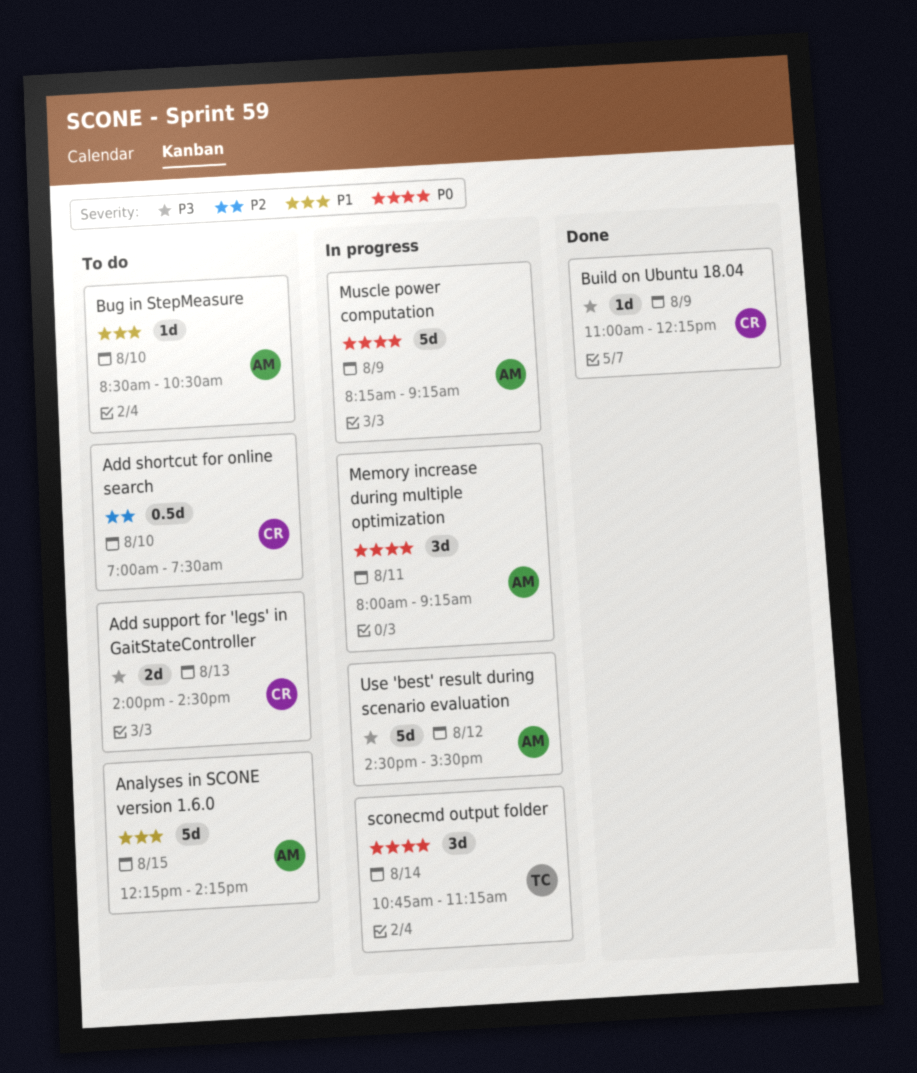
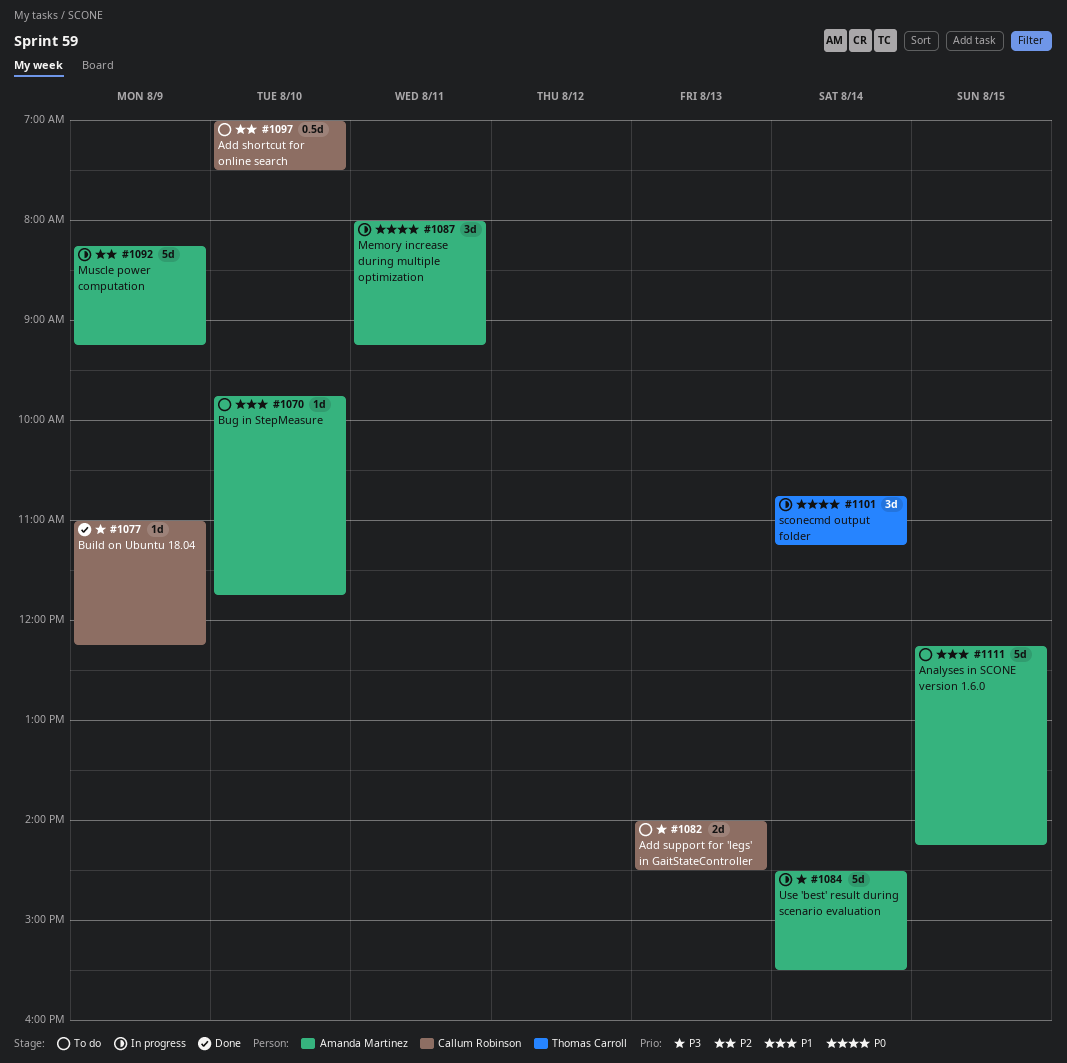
Bug in StepMeasure, begins: 08:30 -> 09:45
Bug in StepMeasure, ends: 10:30 -> 11:45
Muscle power computation, priority: P0 -> P2
Use 'best' result during scenario evaluation, day: Aug 12 -> Aug 14

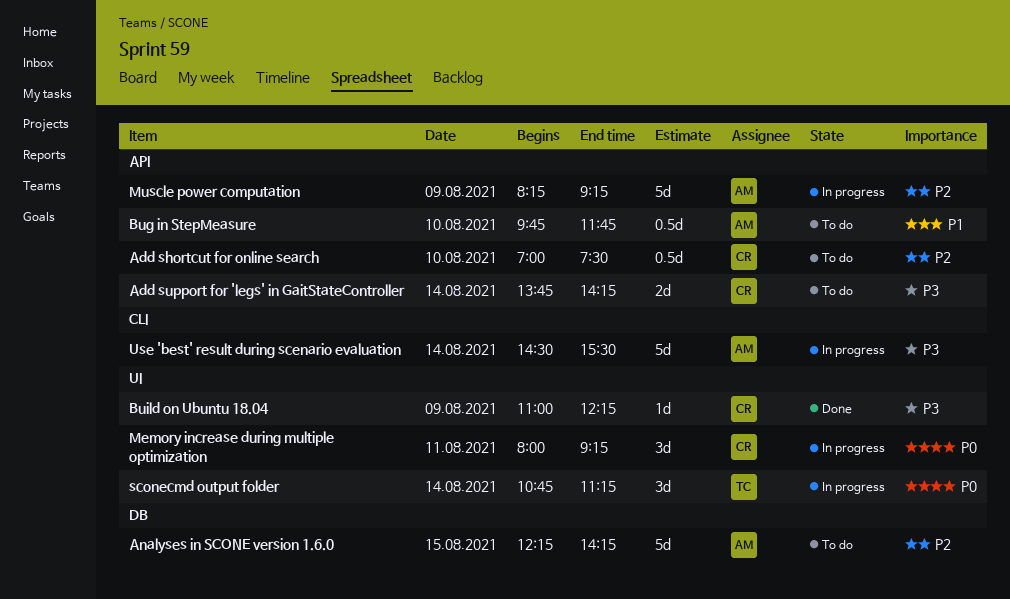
Add support for 'legs' in GaitStateController, day: Aug 13 -> Aug 14
Add support for 'legs' in GaitStateController, begins: 14:00 -> 13:45
Add support for 'legs' in GaitStateController, ends: 14:30 -> 14:15
Analyses in SCONE version 1.6.0, priority: P1 -> P2
Bug in StepMeasure, estimate: 1d -> 0.5d
Memory increase during multiple optimization, owner: Amanda Martinez -> Callum Robinson

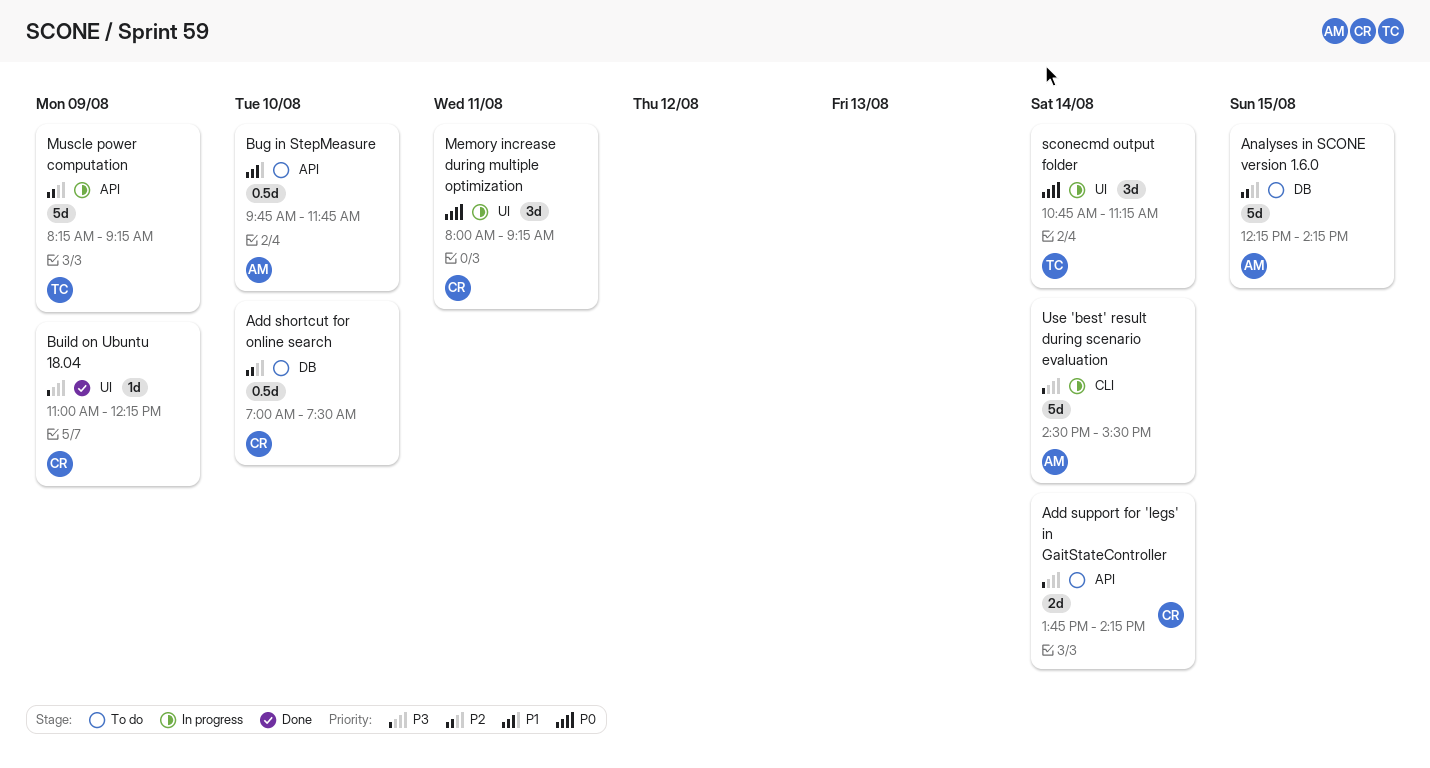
Add shortcut for online search, label: API -> DB
Muscle power computation, owner: AM -> TC

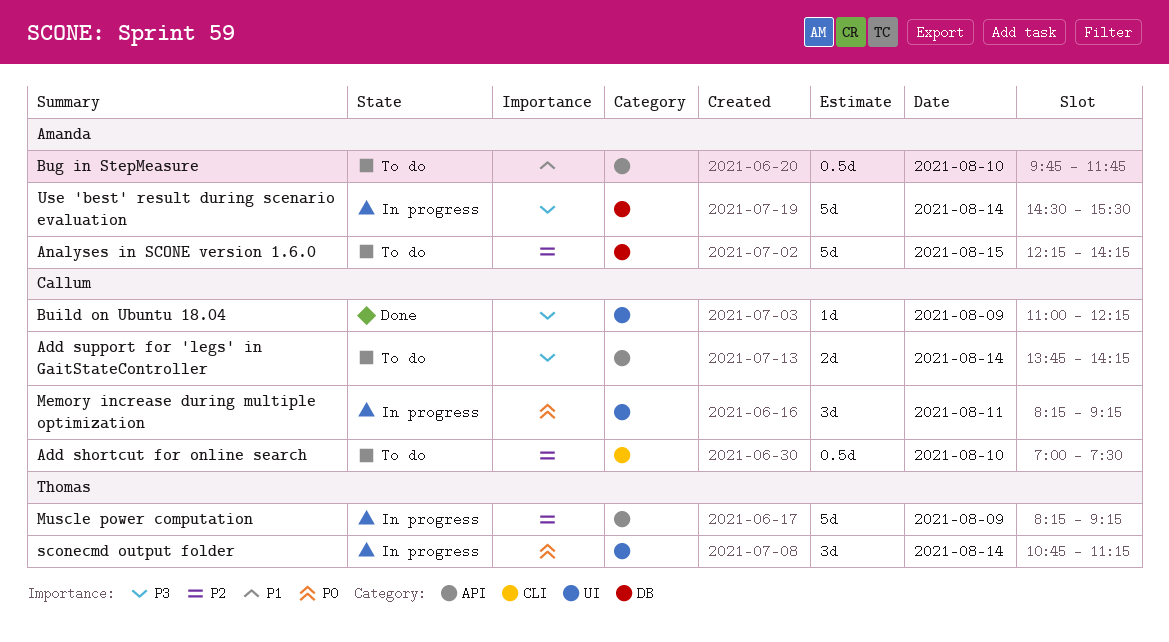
Add shortcut for online search, label: DB -> CLI
Memory increase during multiple optimization, begins: 08:00 -> 08:15
Use 'best' result during scenario evaluation, label: CLI -> DB

